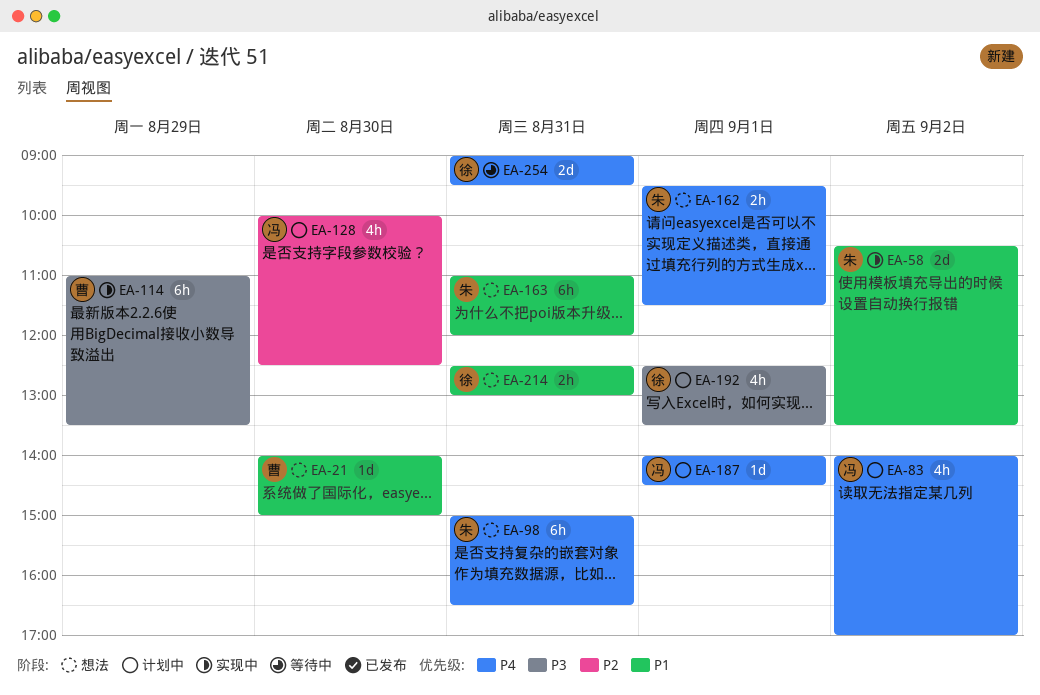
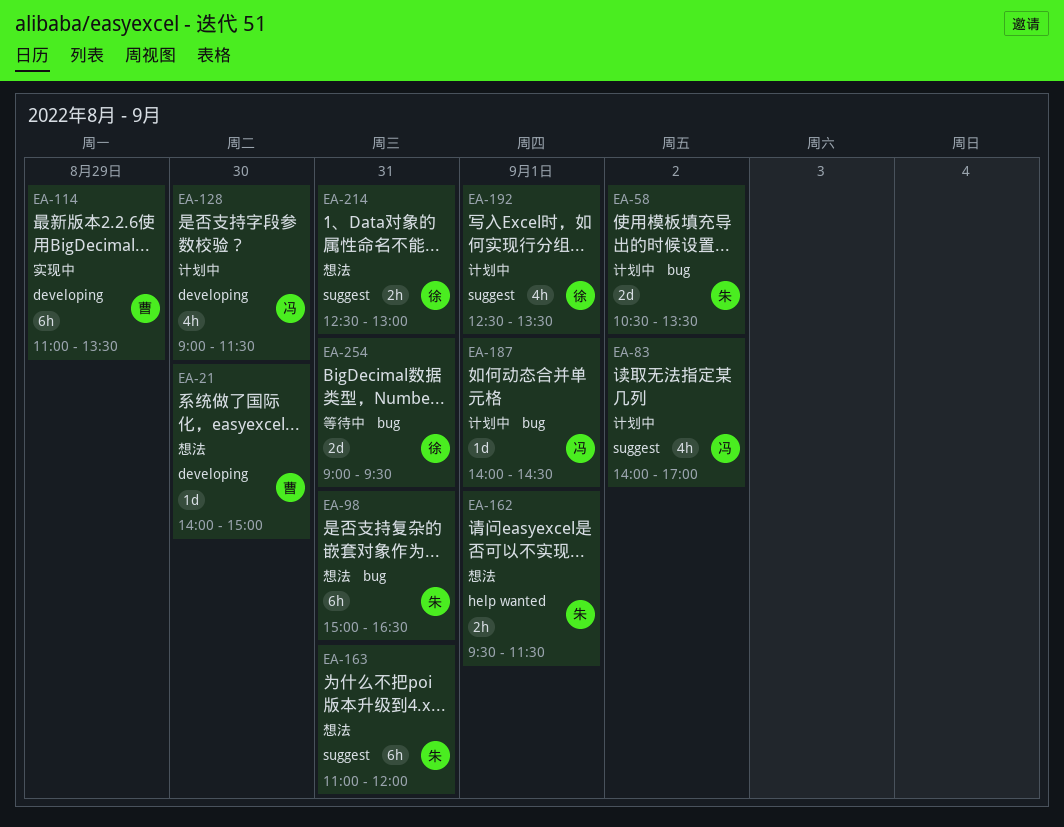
EA-58, status: 实现中 -> 计划中
EA-128, begins: 10:00 -> 09:00
EA-128, ends: 12:30 -> 11:30

